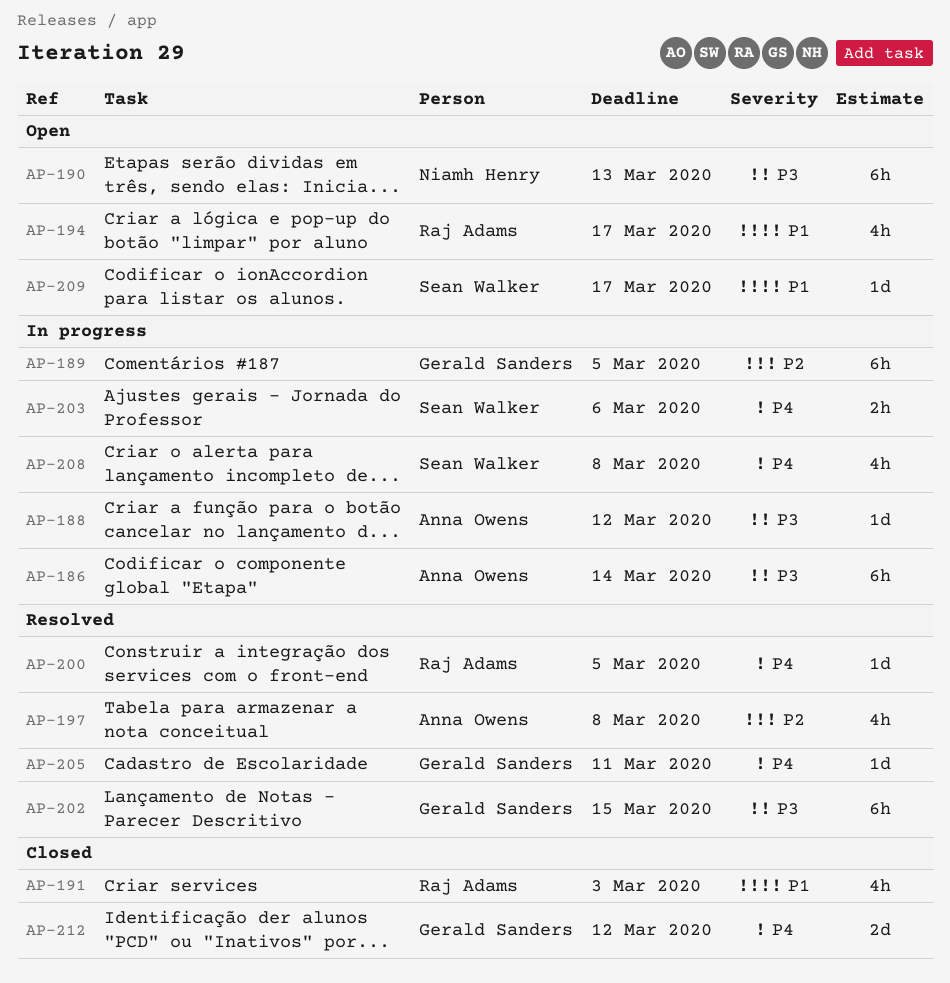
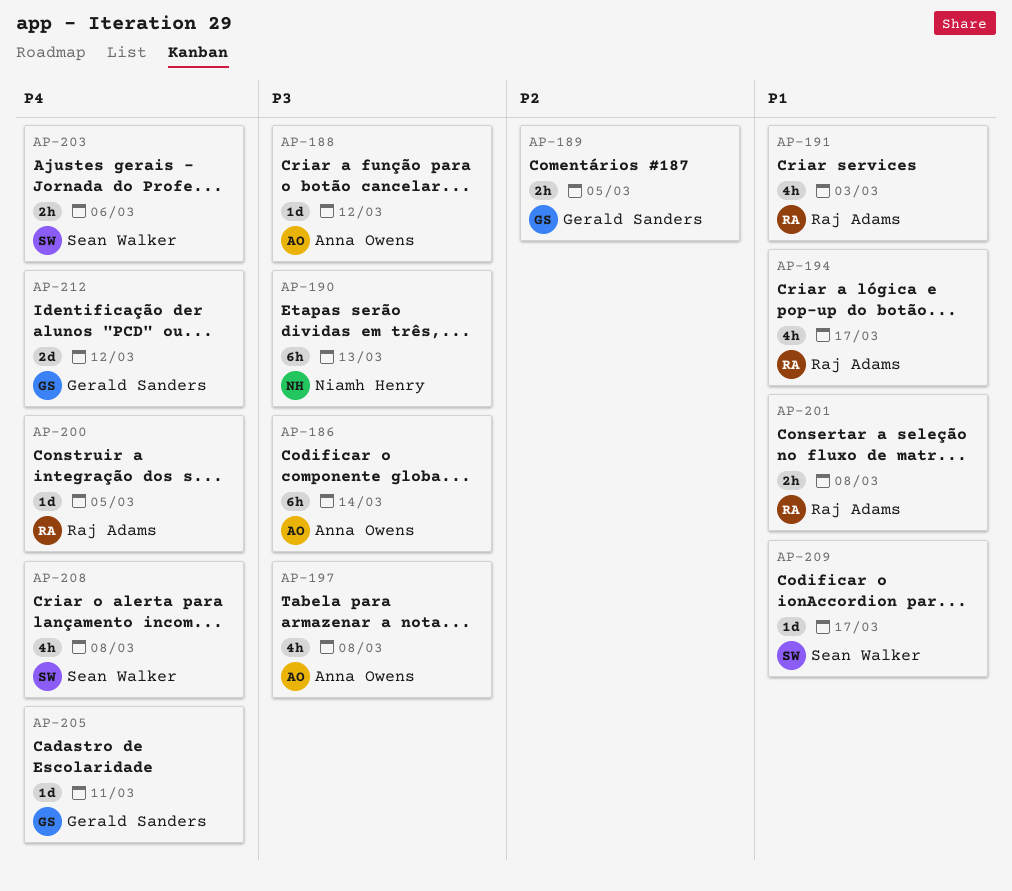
AP-189, estimate: 6h -> 2h
AP-197, priority: P2 -> P3
AP-201: none -> present
AP-202: present -> none

